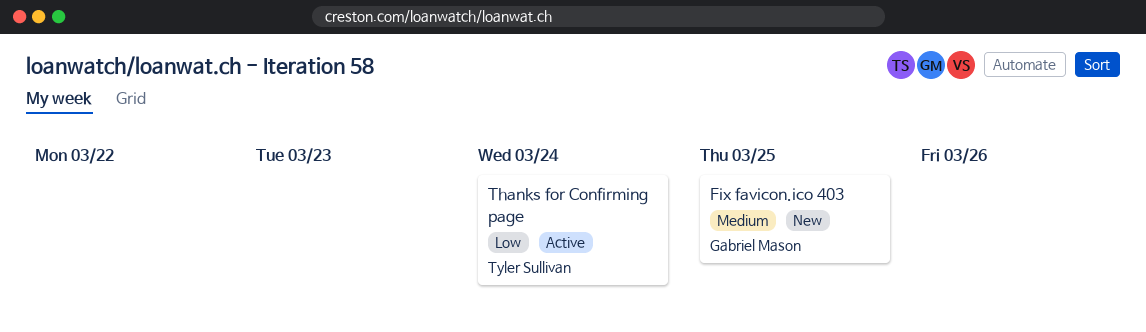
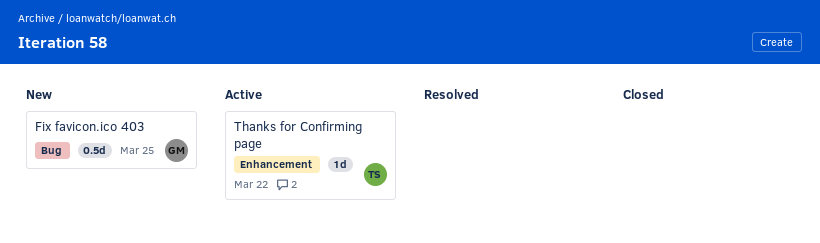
Thanks for Confirming page, due: Mar 24 -> Mar 22

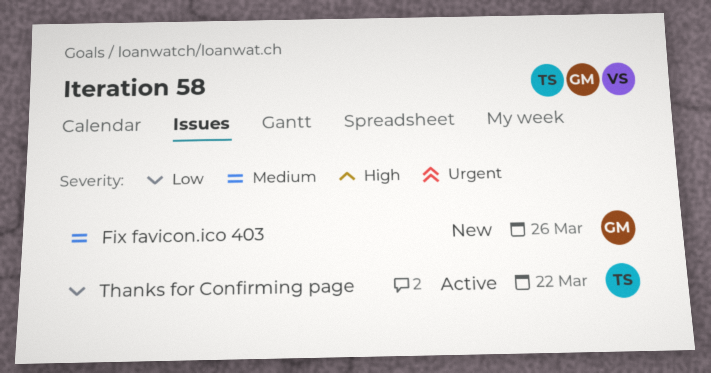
Fix favicon.ico 403, due: Mar 25 -> Mar 26

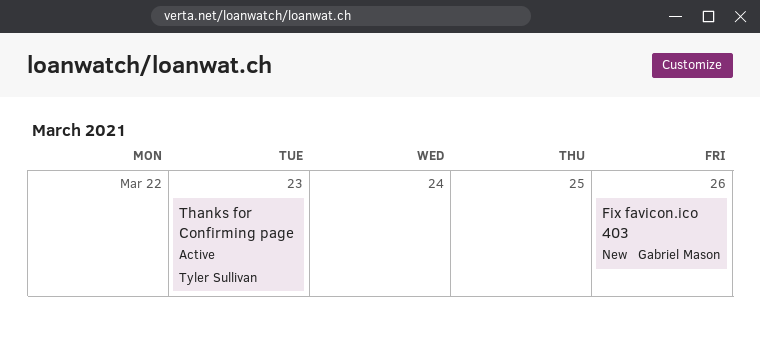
Thanks for Confirming page, due: Mar 22 -> Mar 23

